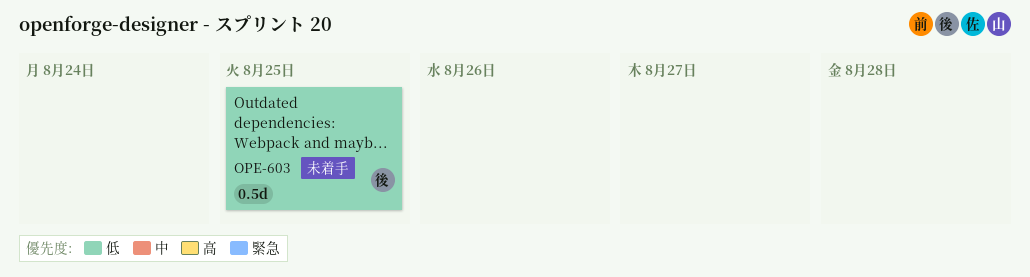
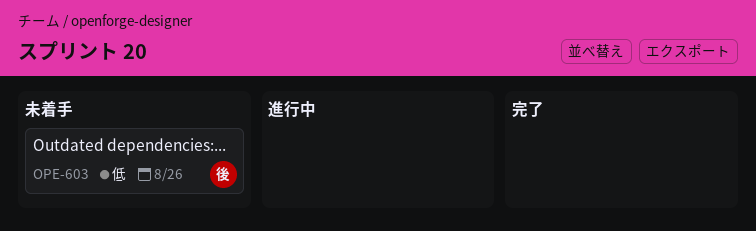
OPE-603, due: Aug 25 -> Aug 26

